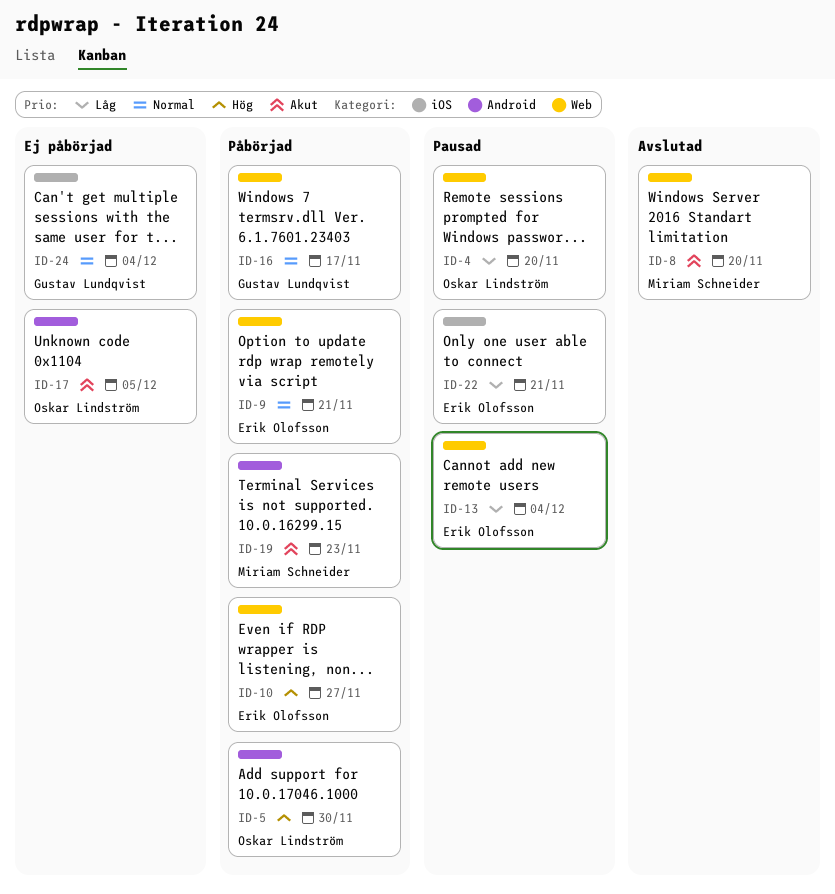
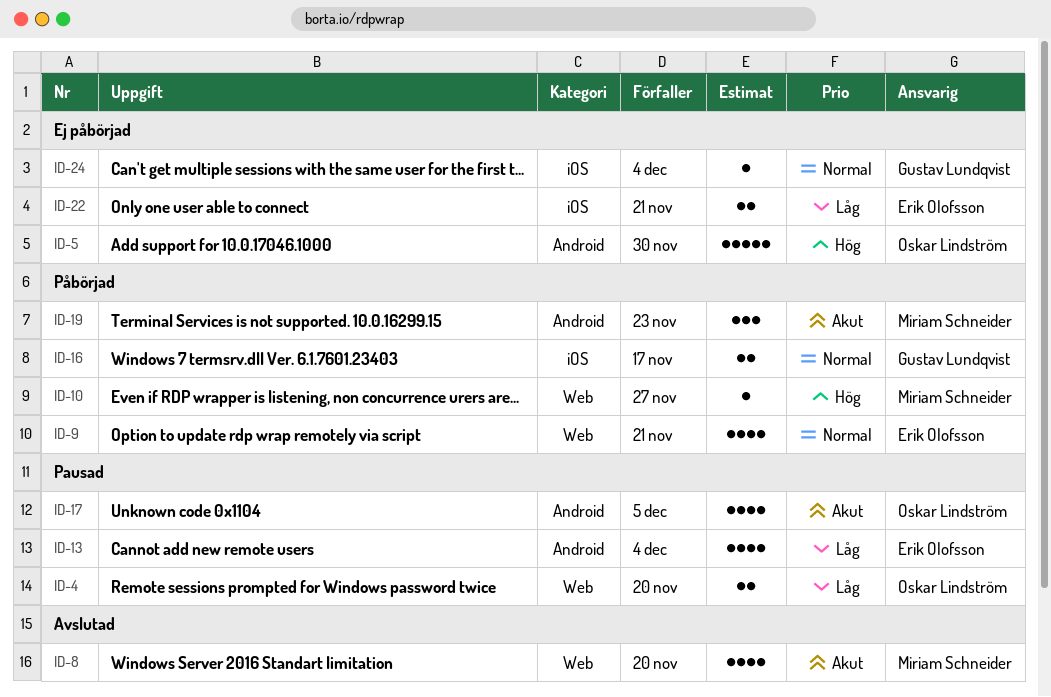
ID-5, status: Påbörjad -> Ej påbörjad
ID-10, owner: Erik Olofsson -> Miriam Schneider
ID-13, label: Web -> Android
ID-16, label: Web -> iOS
ID-17, status: Ej påbörjad -> Pausad
ID-22, status: Pausad -> Ej påbörjad

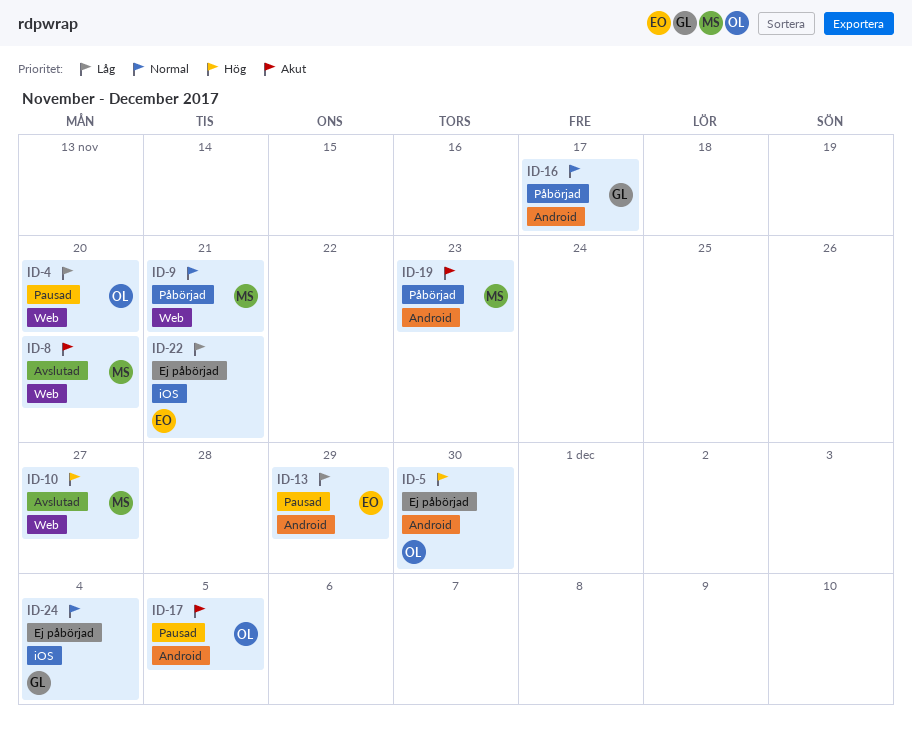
ID-9, owner: Erik Olofsson -> Miriam Schneider
ID-10, status: Påbörjad -> Avslutad
ID-13, due: Dec 4 -> Nov 29
ID-16, label: iOS -> Android

